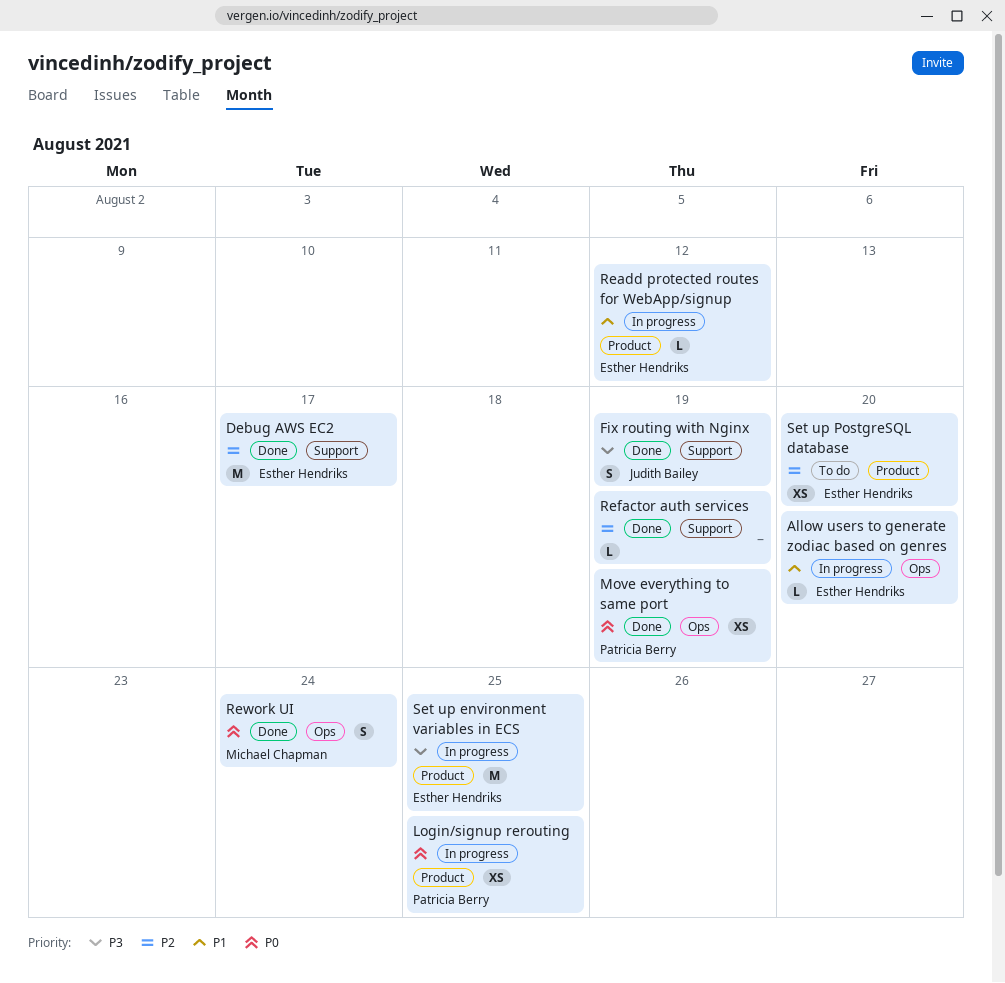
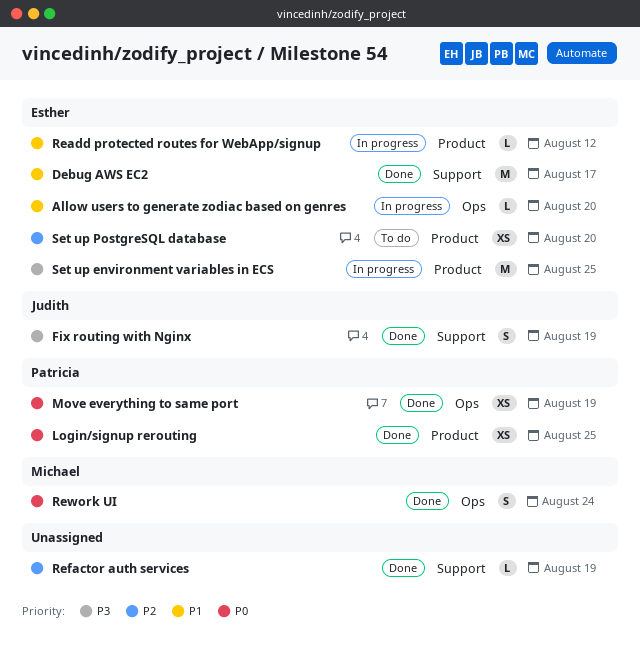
Debug AWS EC2, priority: P2 -> P1
Login/signup rerouting, status: In progress -> Done

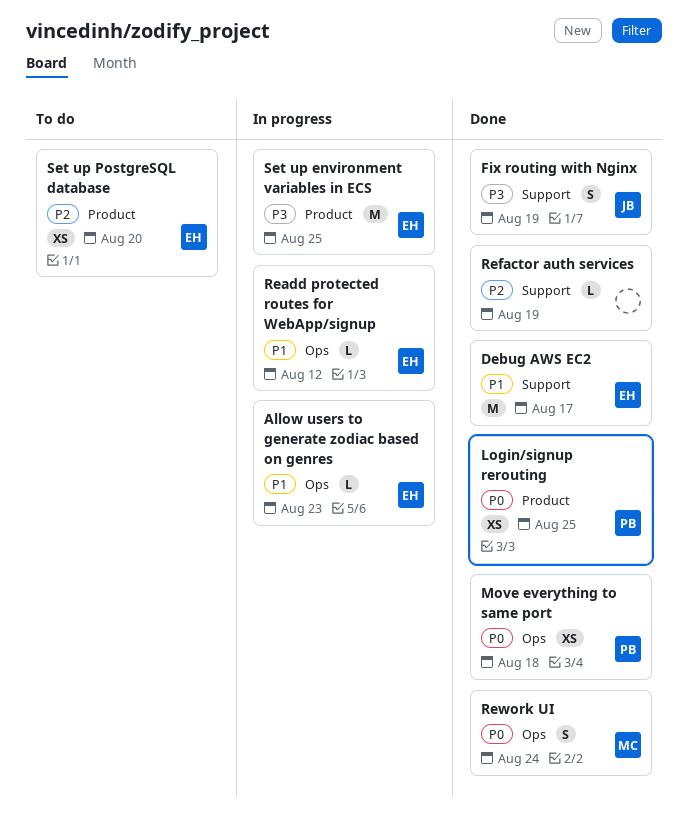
Allow users to generate zodiac based on genres, due: Aug 20 -> Aug 23
Move everything to same port, due: Aug 19 -> Aug 18
Readd protected routes for WebApp/signup, label: Product -> Ops

